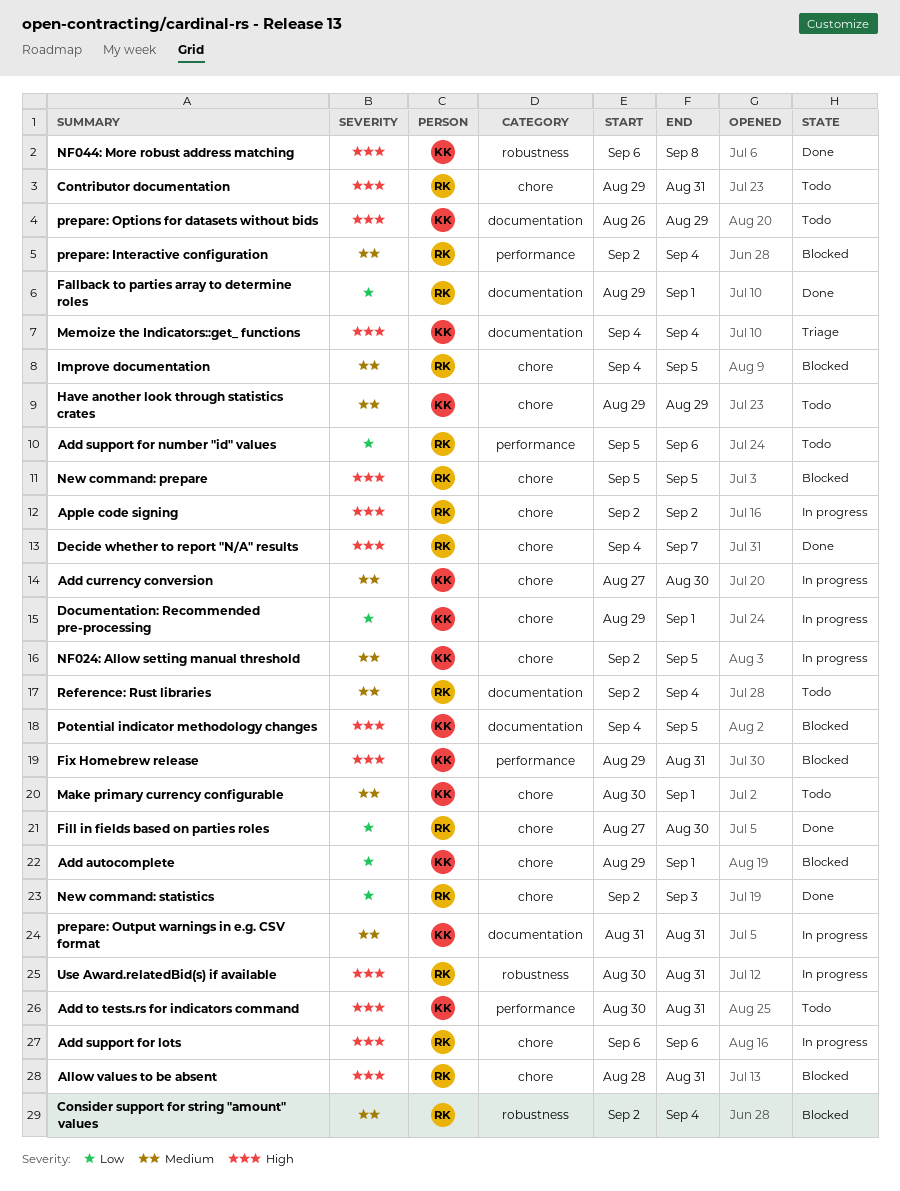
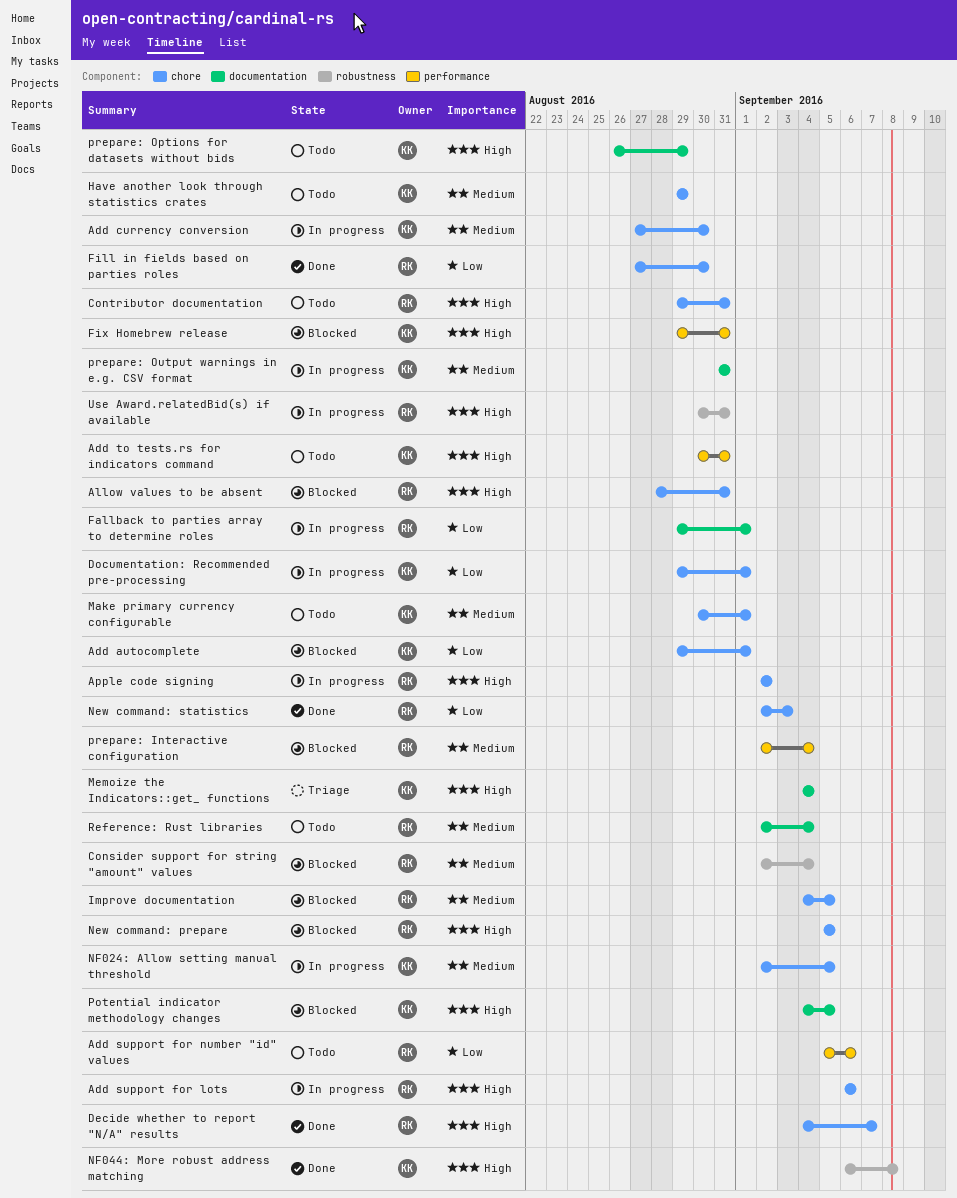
Fallback to parties array to determine roles, status: Done -> In progress

